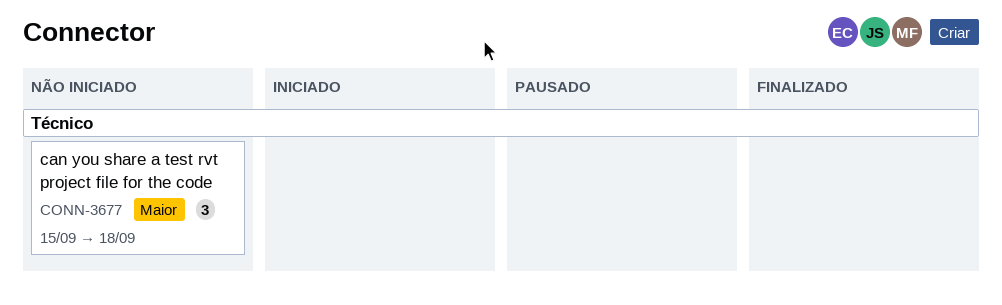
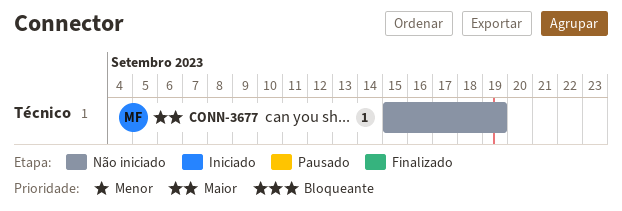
CONN-3677, estimate: 3 -> 1
CONN-3677, due: Sep 18 -> Sep 19

